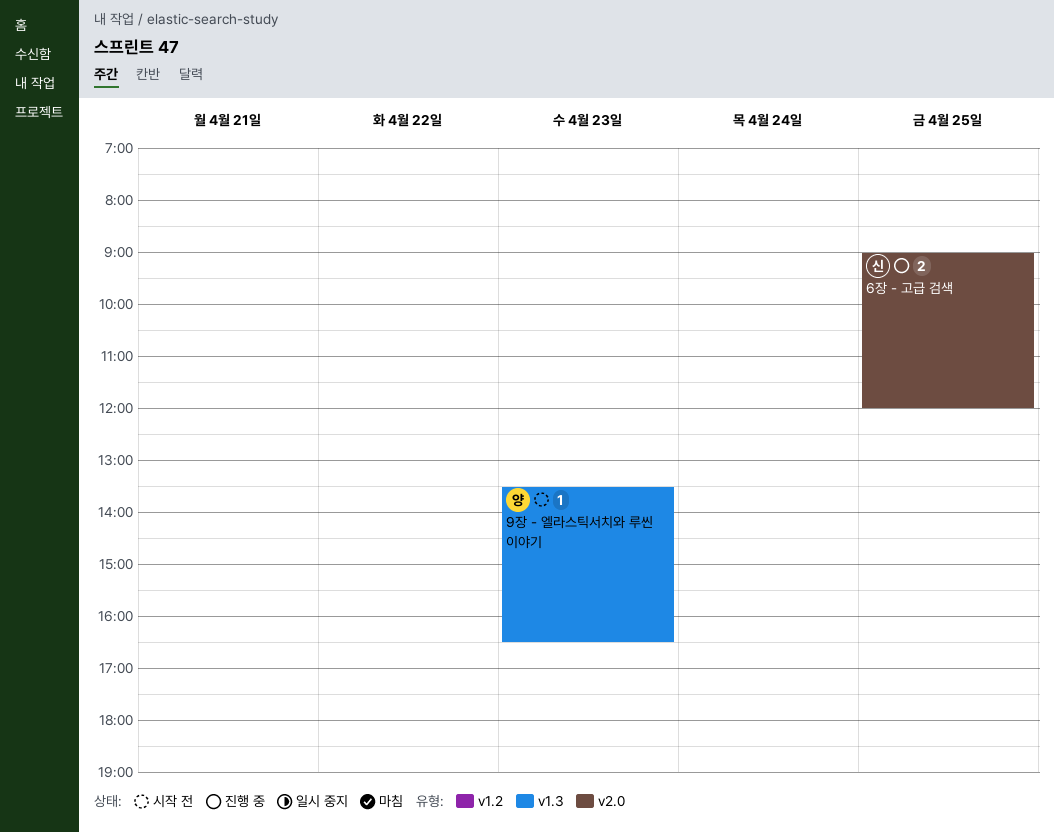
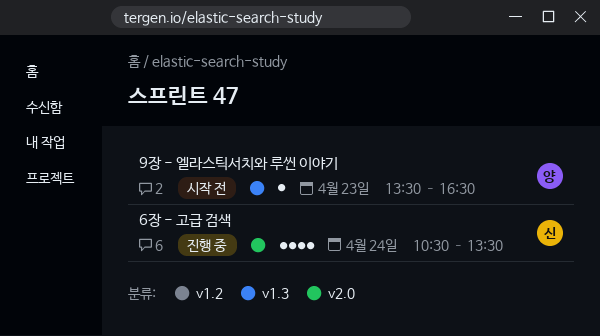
6장 - 고급 검색, estimate: 2 -> 4
6장 - 고급 검색, day: Apr 25 -> Apr 24
6장 - 고급 검색, begins: 09:00 -> 10:30
6장 - 고급 검색, ends: 12:00 -> 13:30

